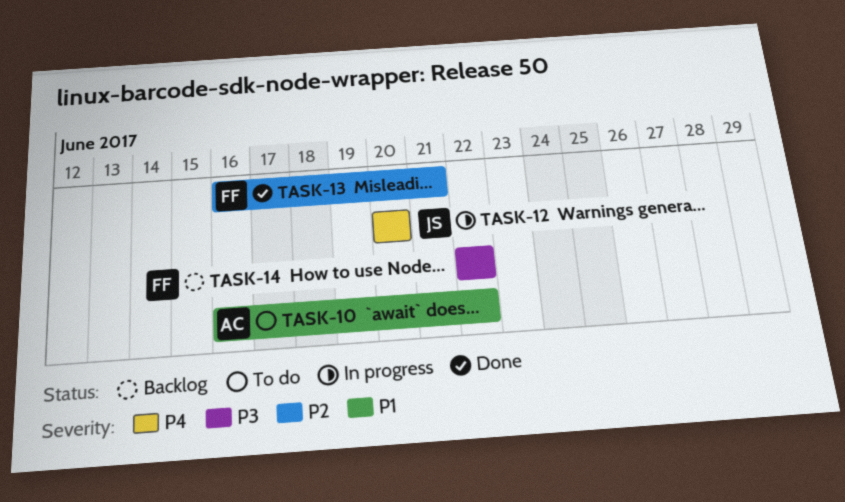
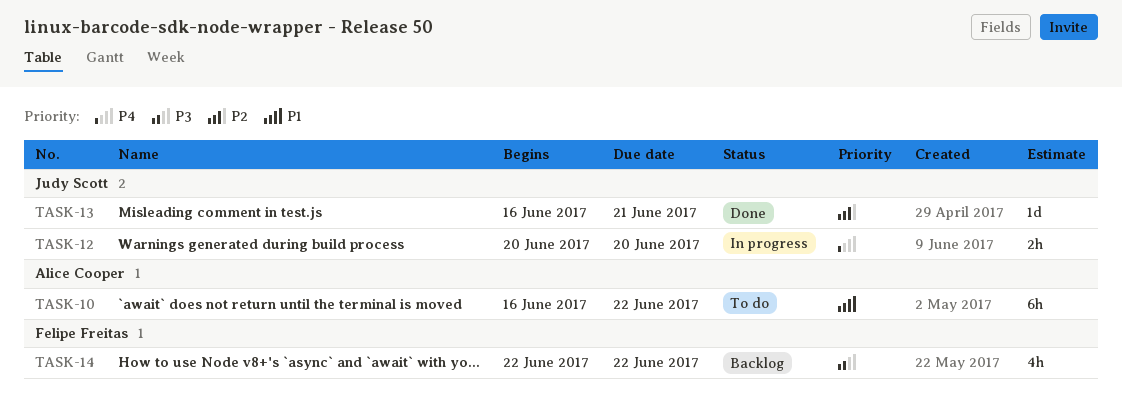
TASK-13, owner: Felipe Freitas -> Judy Scott

